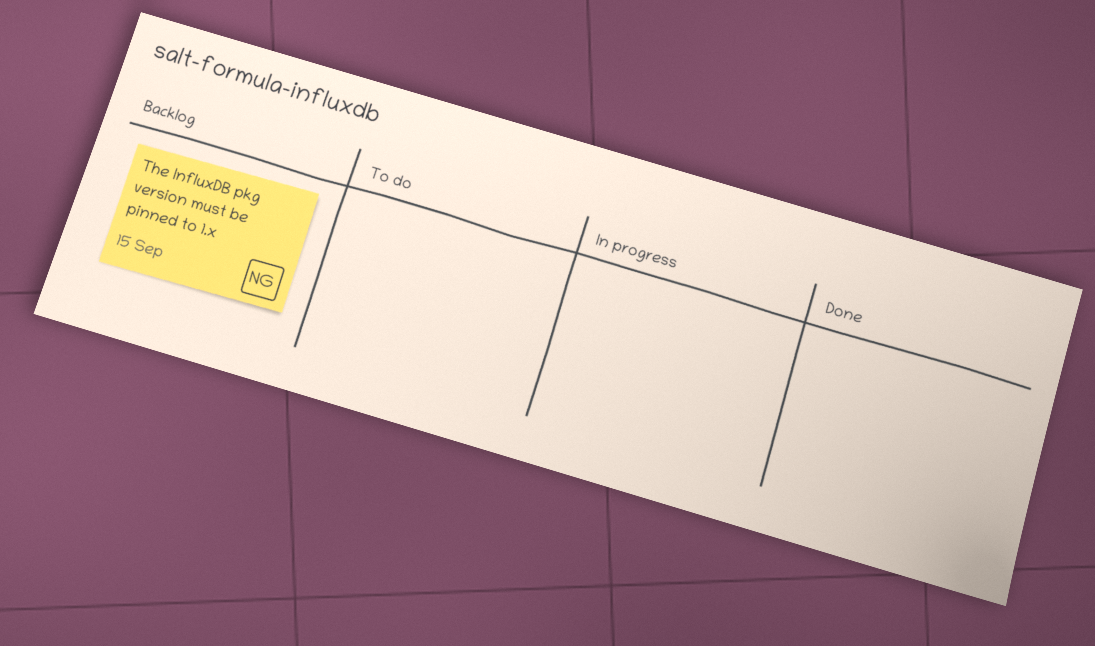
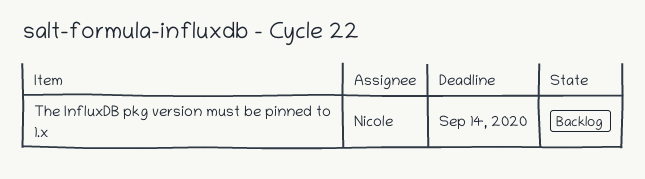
The InfluxDB pkg version must be pinned to 1.x, due: Sep 15 -> Sep 14

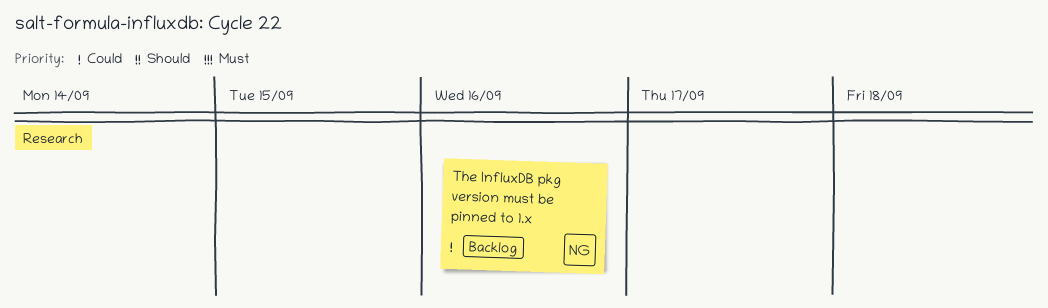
The InfluxDB pkg version must be pinned to 1.x, due: Sep 14 -> Sep 16

